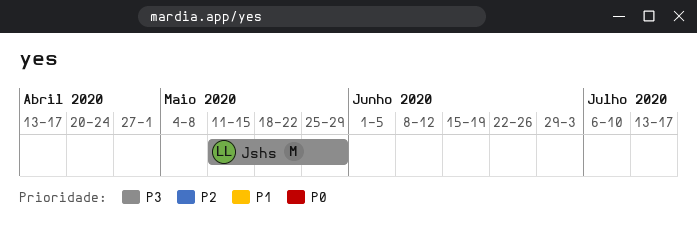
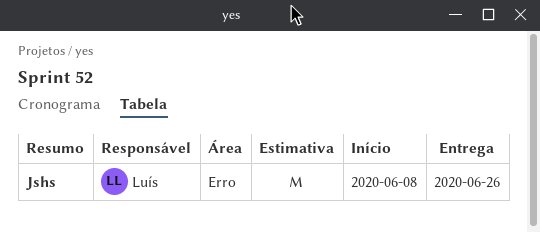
Jshs, start: May 11 -> Jun 8
Jshs, due: May 29 -> Jun 26

